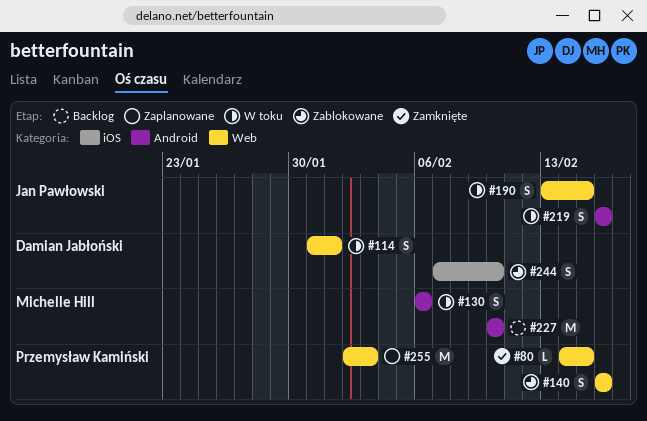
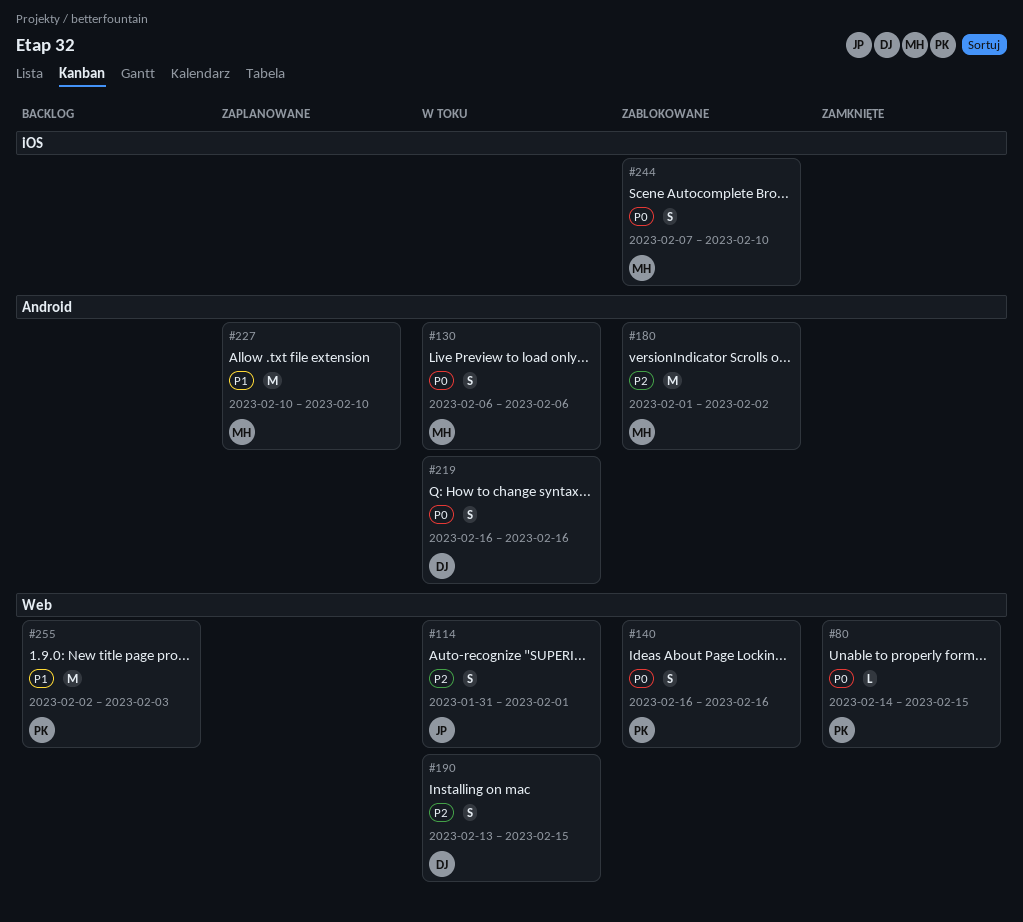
#114, owner: Damian Jabłoński -> Jan Pawłowski
#180: none -> present
#190, owner: Jan Pawłowski -> Damian Jabłoński
#219, owner: Jan Pawłowski -> Damian Jabłoński
#227, status: Backlog -> Zaplanowane
#244, owner: Damian Jabłoński -> Michelle Hill
#255, status: Zaplanowane -> Backlog

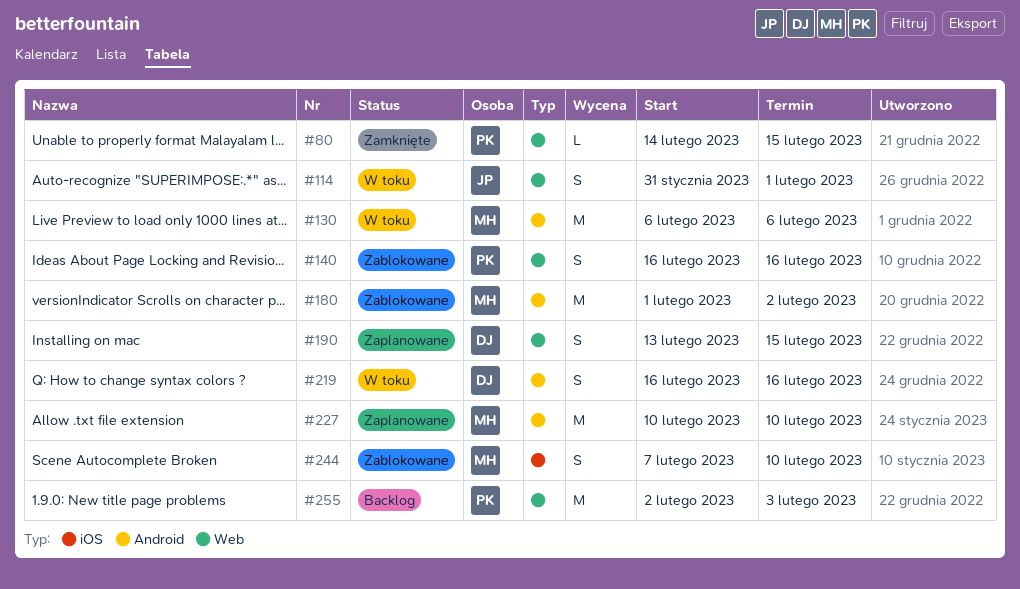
#130, estimate: S -> M
#190, status: W toku -> Zaplanowane

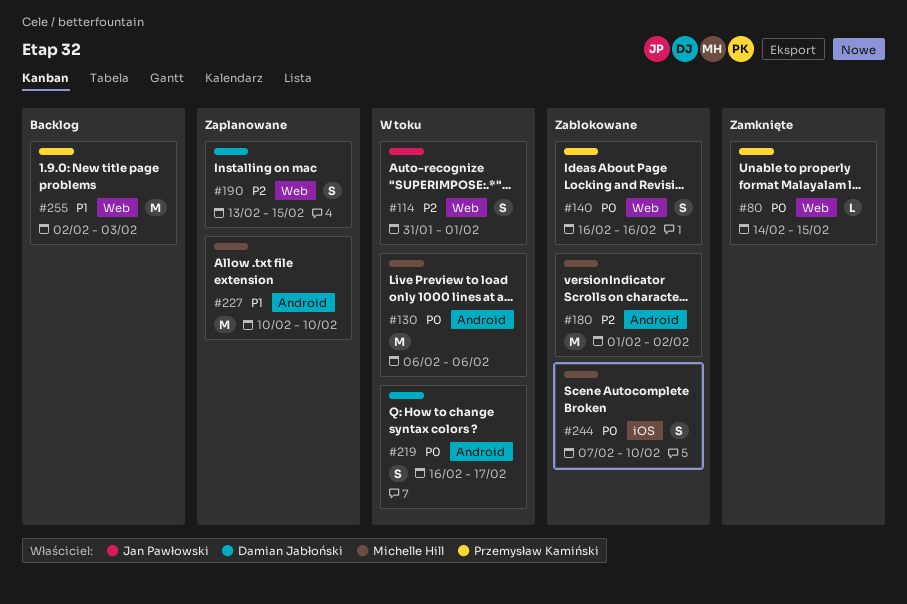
#219, due: Feb 16 -> Feb 17

